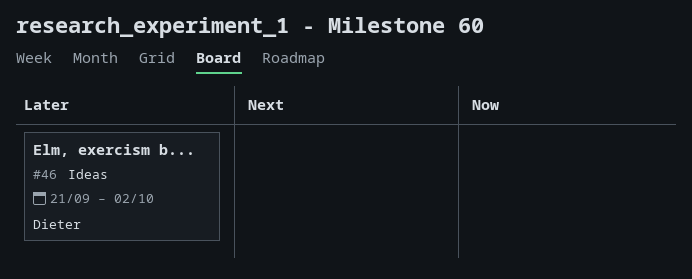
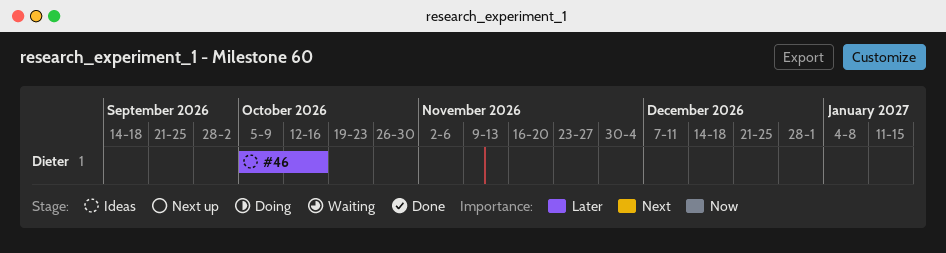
#46, start: Sep 21 -> Oct 5
#46, due: Oct 2 -> Oct 16

